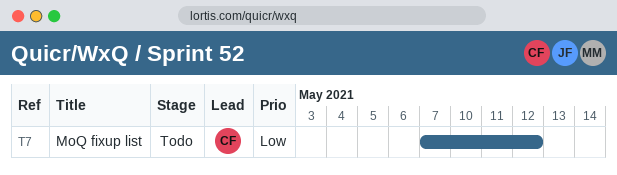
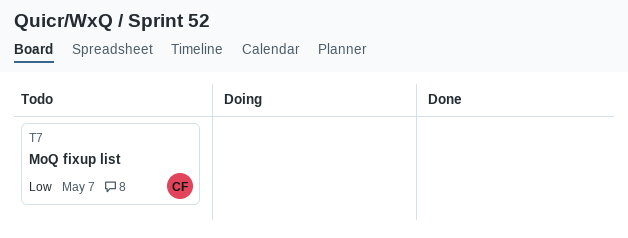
T7, due: May 12 -> May 7

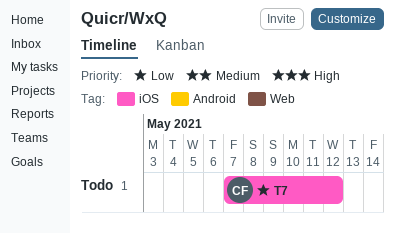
T7, due: May 7 -> May 12

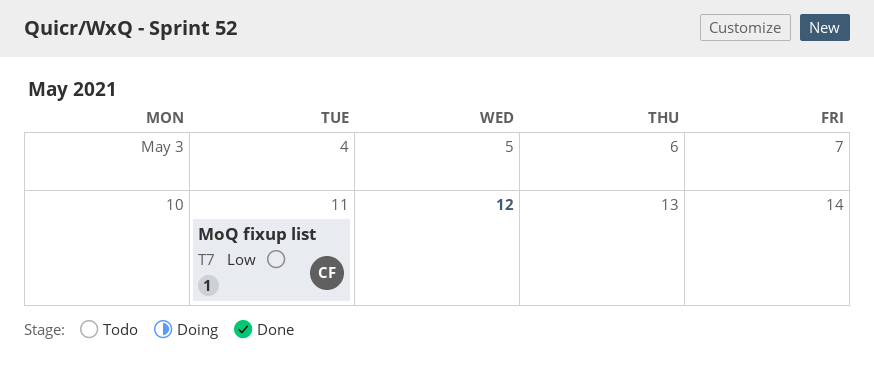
T7, due: May 12 -> May 11

